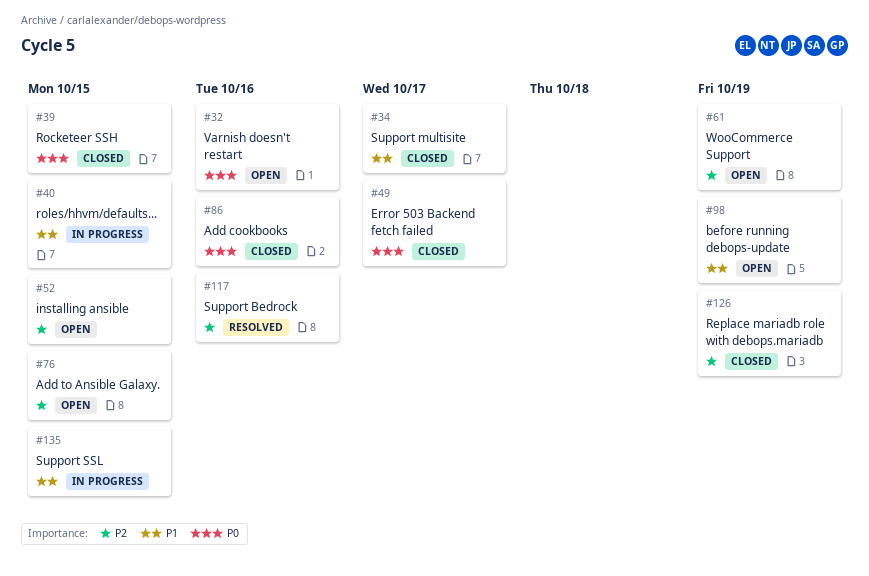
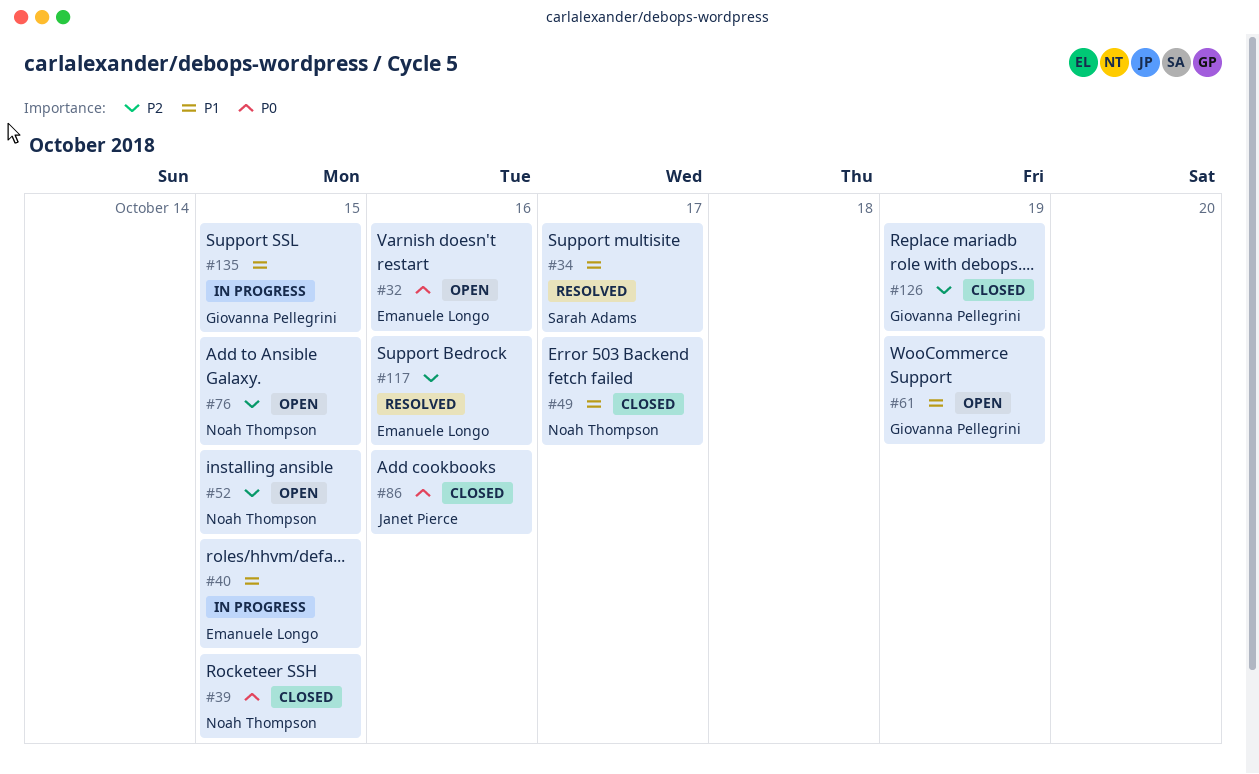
#34, status: Closed -> Resolved
#49, priority: P0 -> P1
#61, priority: P2 -> P1
#98: present -> none

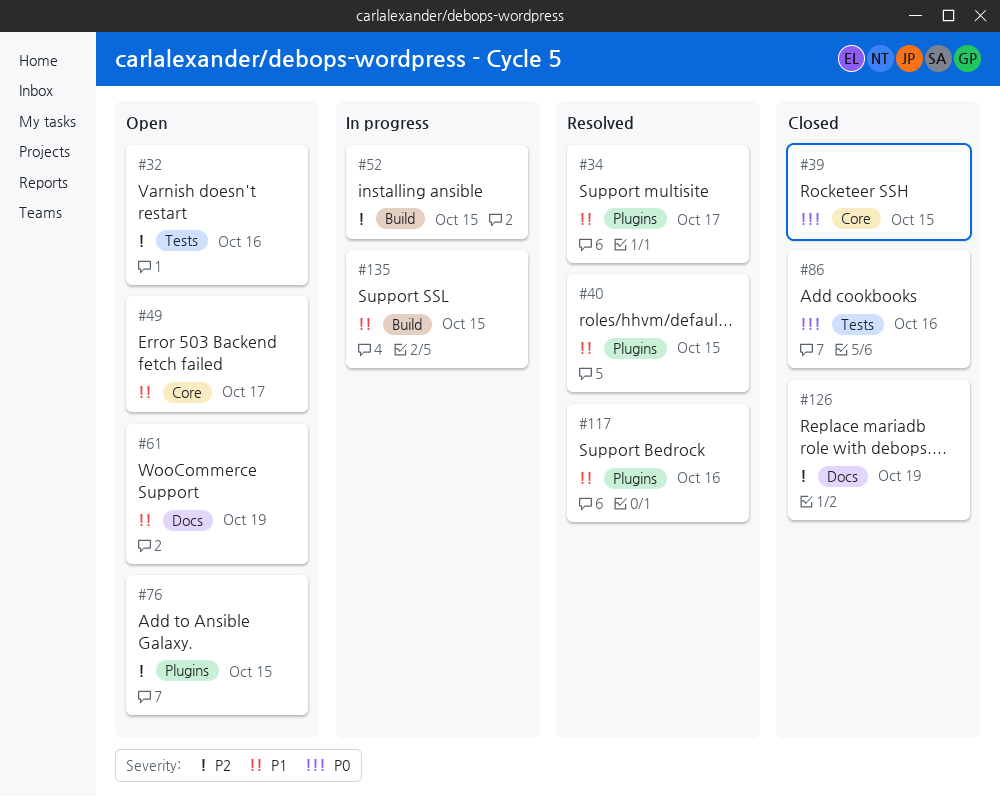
#32, priority: P0 -> P2
#40, status: In progress -> Resolved
#49, status: Closed -> Open
#52, status: Open -> In progress
#117, priority: P2 -> P1

